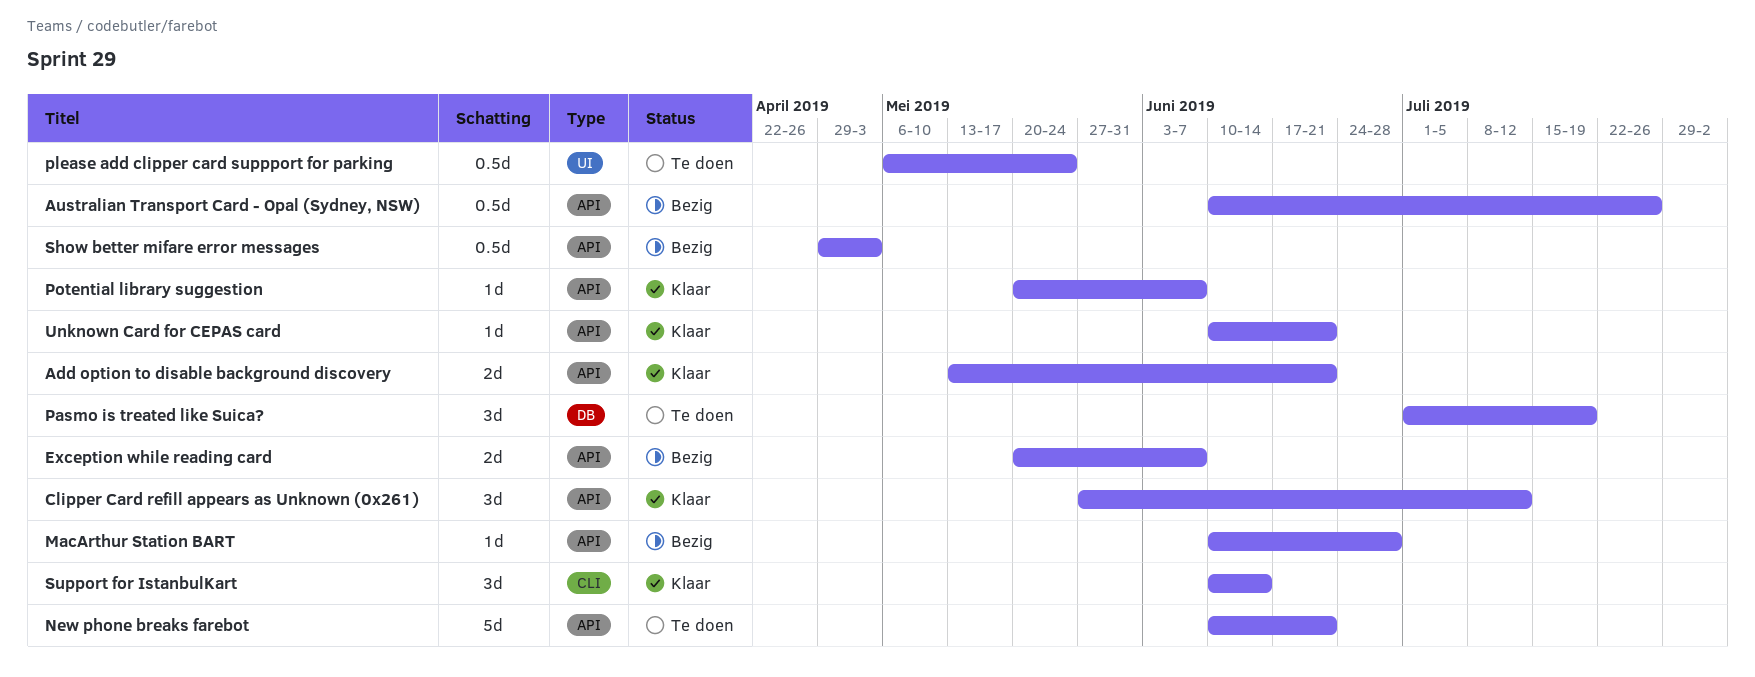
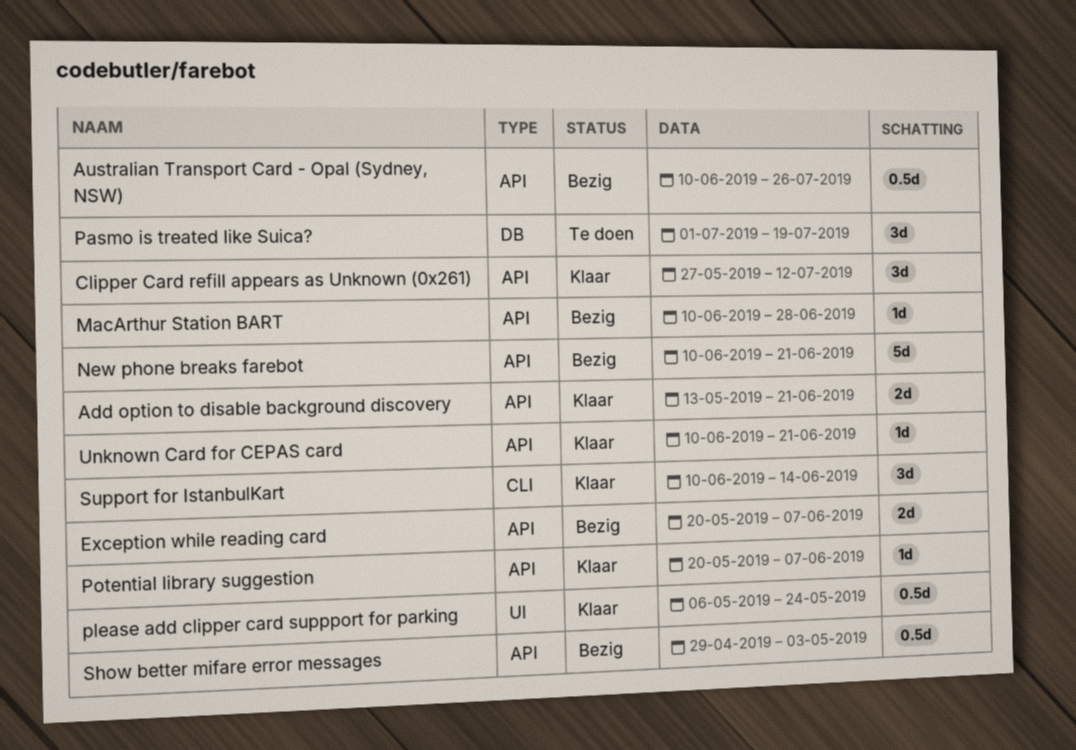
New phone breaks farebot, status: Te doen -> Bezig
please add clipper card suppport for parking, status: Te doen -> Klaar

